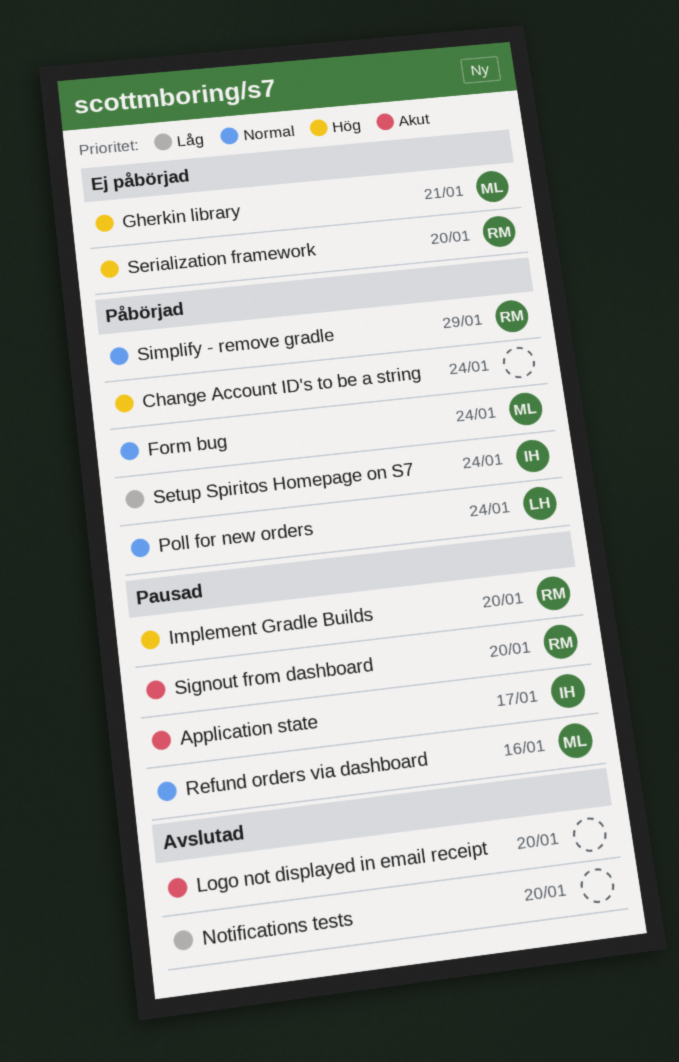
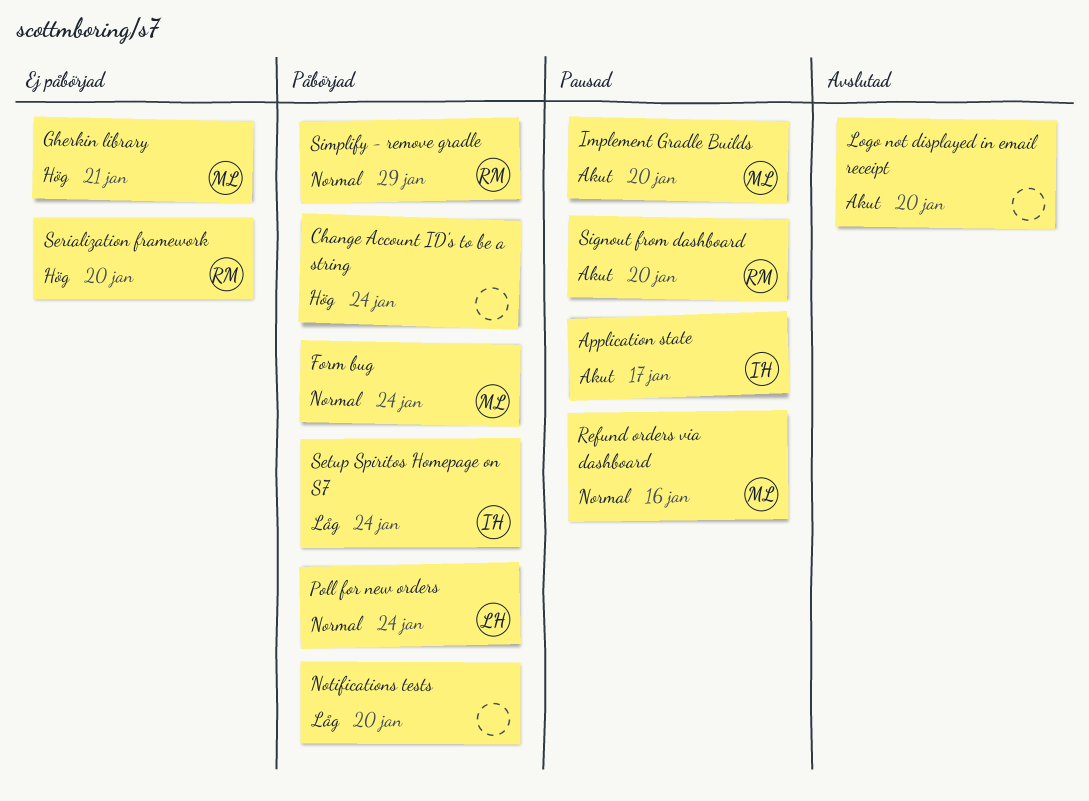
Implement Gradle Builds, owner: RM -> ML
Implement Gradle Builds, priority: Hög -> Akut
Notifications tests, status: Avslutad -> Påbörjad

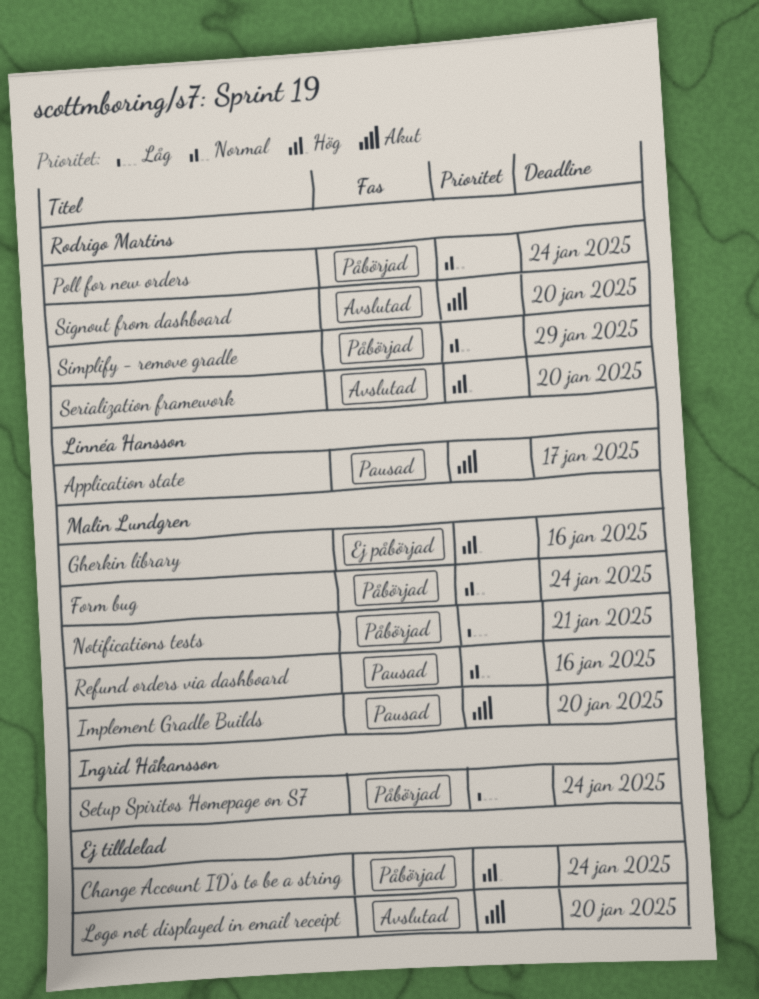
Application state, owner: Ingrid Håkansson -> Linnéa Hansson
Gherkin library, due: Jan 21 -> Jan 16
Notifications tests, owner: none -> Malin Lundgren
Notifications tests, due: Jan 20 -> Jan 21
Poll for new orders, owner: Linnéa Hansson -> Rodrigo Martins
Serialization framework, status: Ej påbörjad -> Avslutad
Signout from dashboard, status: Pausad -> Avslutad

